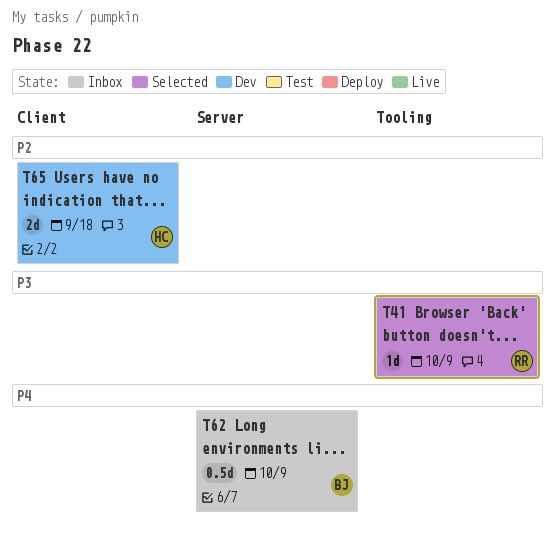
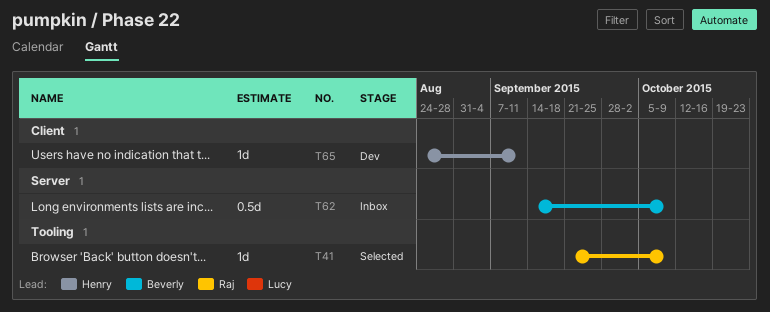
T65, estimate: 2d -> 1d
T65, due: Sep 18 -> Sep 11

